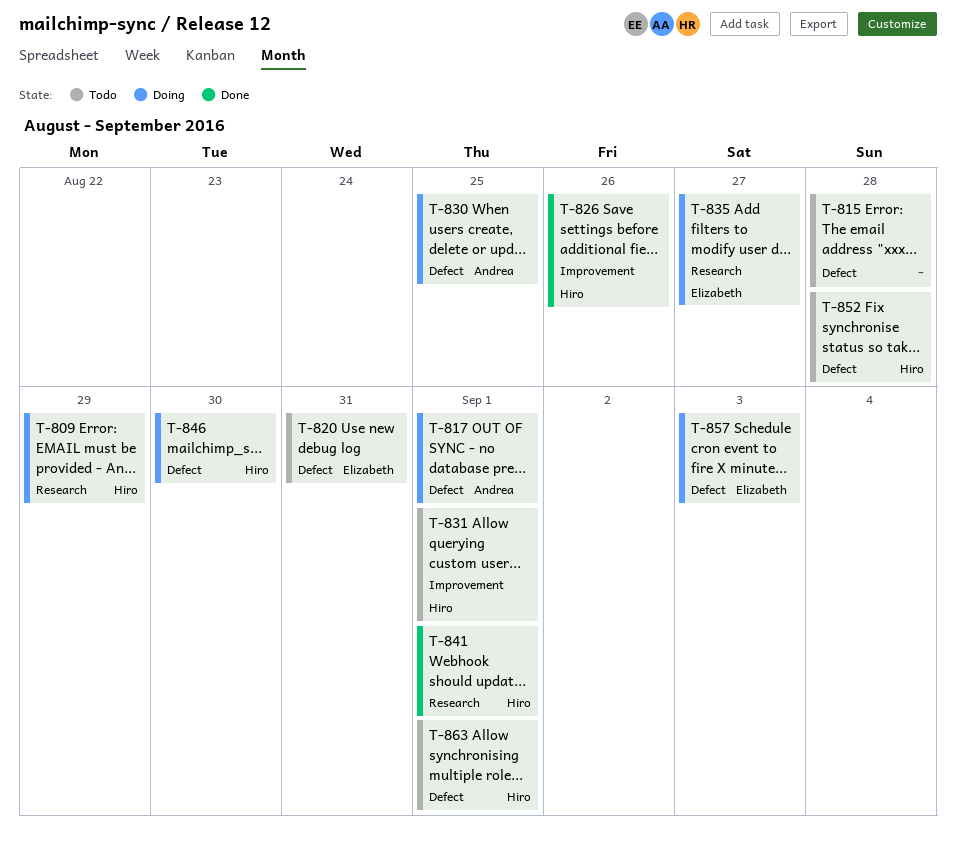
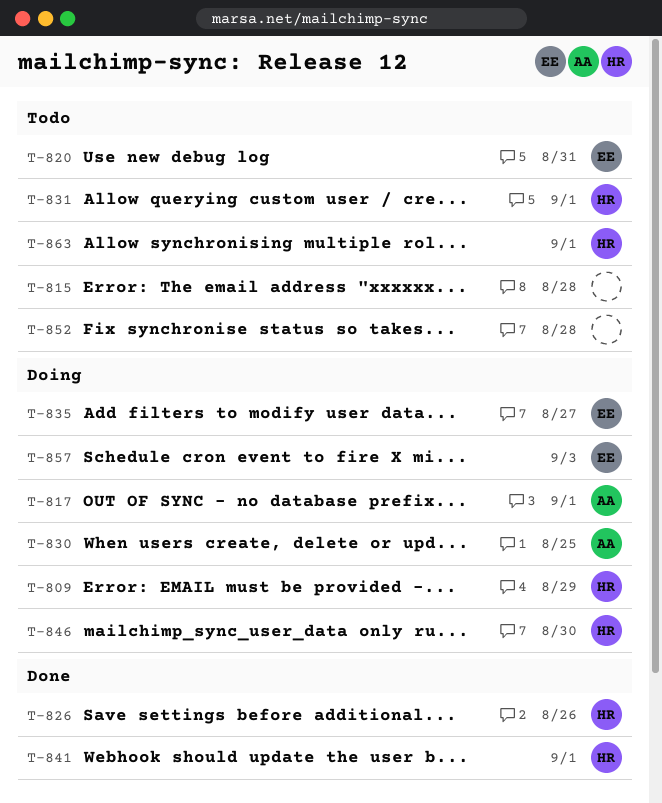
T-852, owner: Hiro -> none

